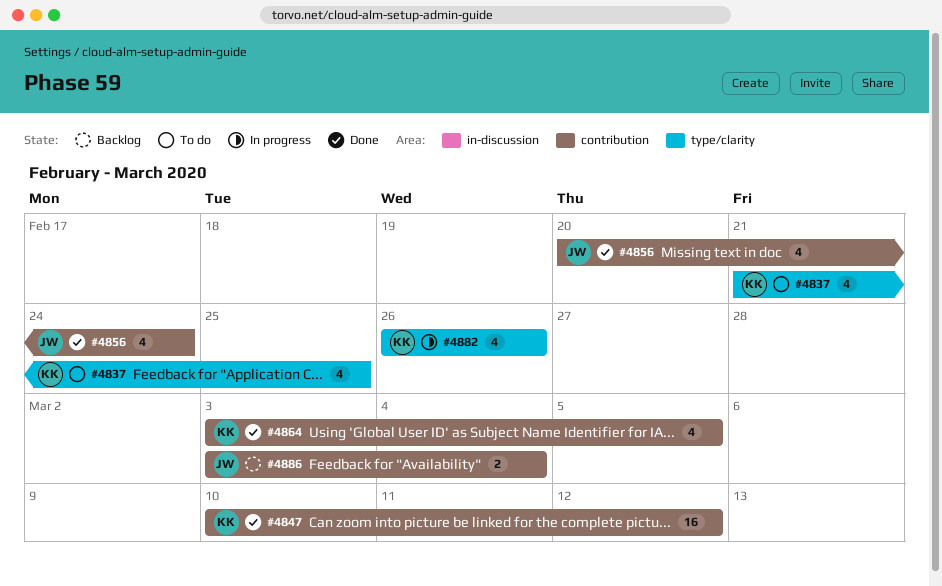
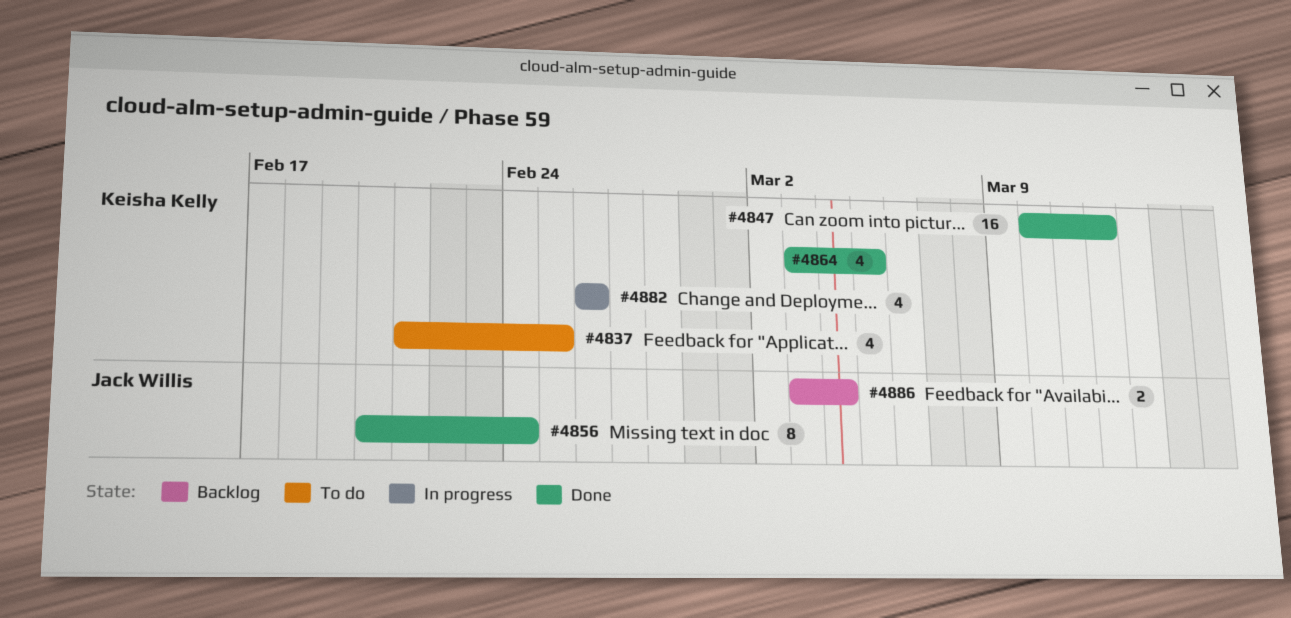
#4856, estimate: 4 -> 8

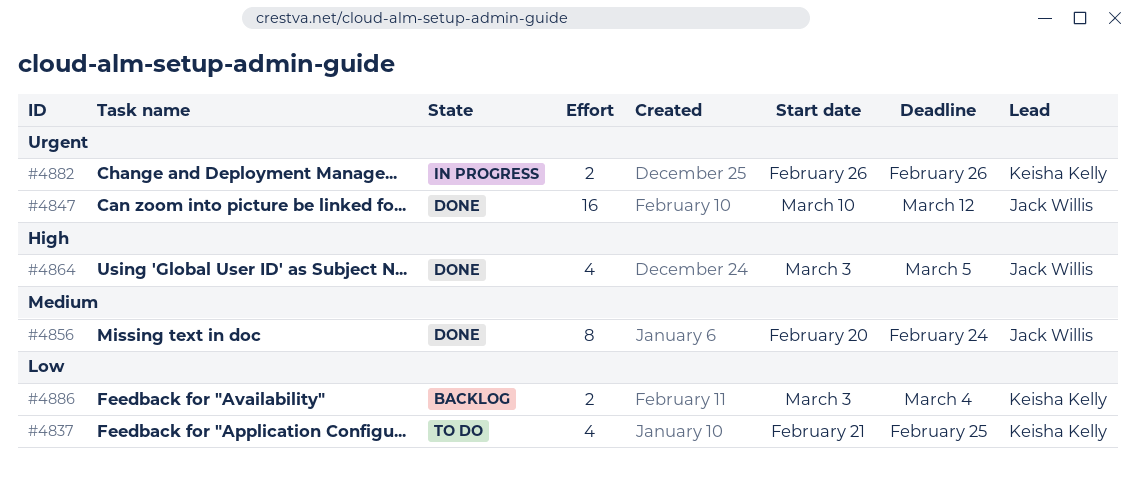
#4847, owner: Keisha Kelly -> Jack Willis
#4864, owner: Keisha Kelly -> Jack Willis
#4882, estimate: 4 -> 2
#4886, owner: Jack Willis -> Keisha Kelly

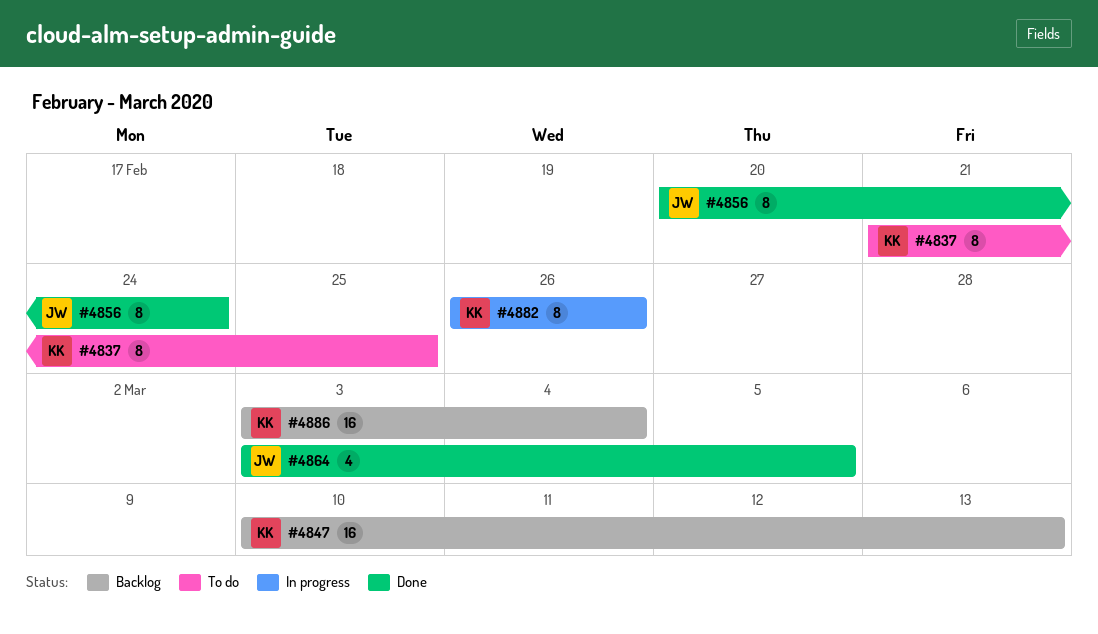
#4837, estimate: 4 -> 8
#4847, status: Done -> Backlog
#4847, owner: Jack Willis -> Keisha Kelly
#4847, due: Mar 12 -> Mar 13
#4882, estimate: 2 -> 8
#4886, estimate: 2 -> 16

